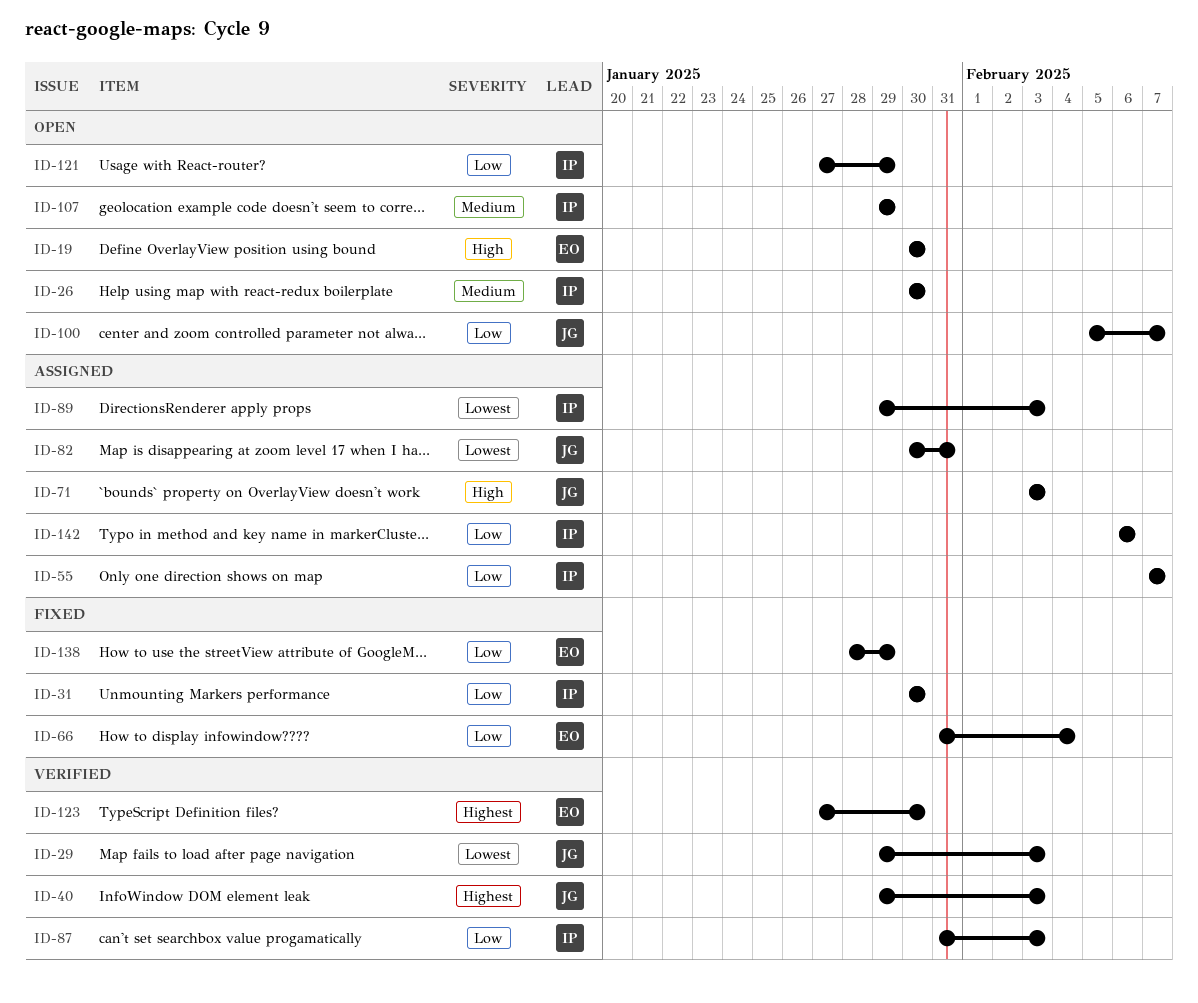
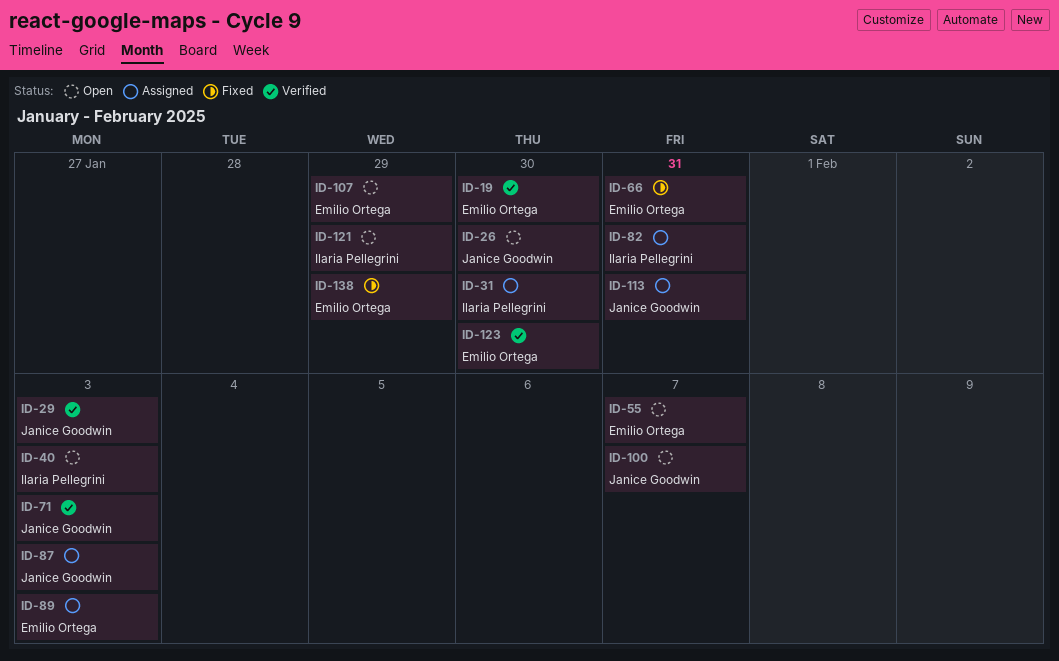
ID-19, status: Open -> Verified
ID-26, owner: Ilaria Pellegrini -> Janice Goodwin
ID-31, status: Fixed -> Assigned
ID-40, status: Verified -> Open
ID-40, owner: Janice Goodwin -> Ilaria Pellegrini
ID-55, status: Assigned -> Open
ID-55, owner: Ilaria Pellegrini -> Emilio Ortega
ID-66, due: Feb 4 -> Jan 31
ID-71, status: Assigned -> Verified
ID-82, owner: Janice Goodwin -> Ilaria Pellegrini
ID-87, status: Verified -> Assigned
ID-87, owner: Ilaria Pellegrini -> Janice Goodwin
ID-89, owner: Ilaria Pellegrini -> Emilio Ortega
ID-107, owner: Ilaria Pellegrini -> Emilio Ortega
ID-113: none -> present
ID-142: present -> none

